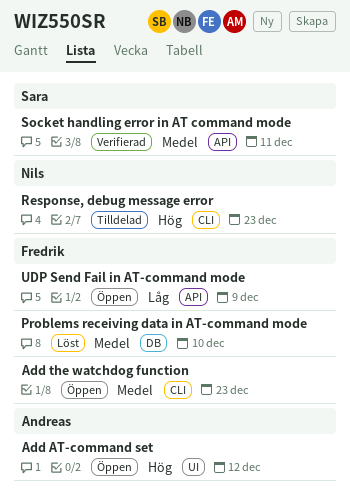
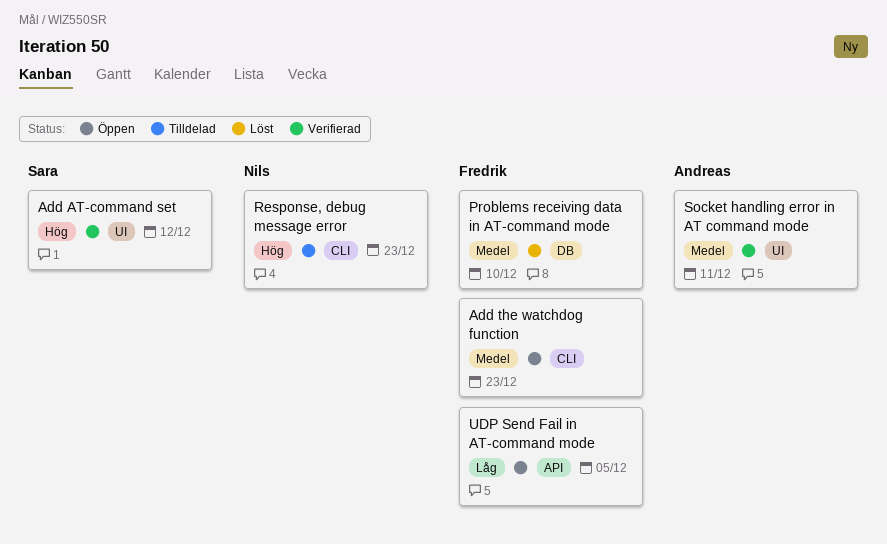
Add AT-command set, status: Öppen -> Verifierad
Add AT-command set, owner: Andreas -> Sara
Socket handling error in AT command mode, owner: Sara -> Andreas
Socket handling error in AT command mode, label: API -> UI
UDP Send Fail in AT-command mode, due: Dec 9 -> Dec 5

